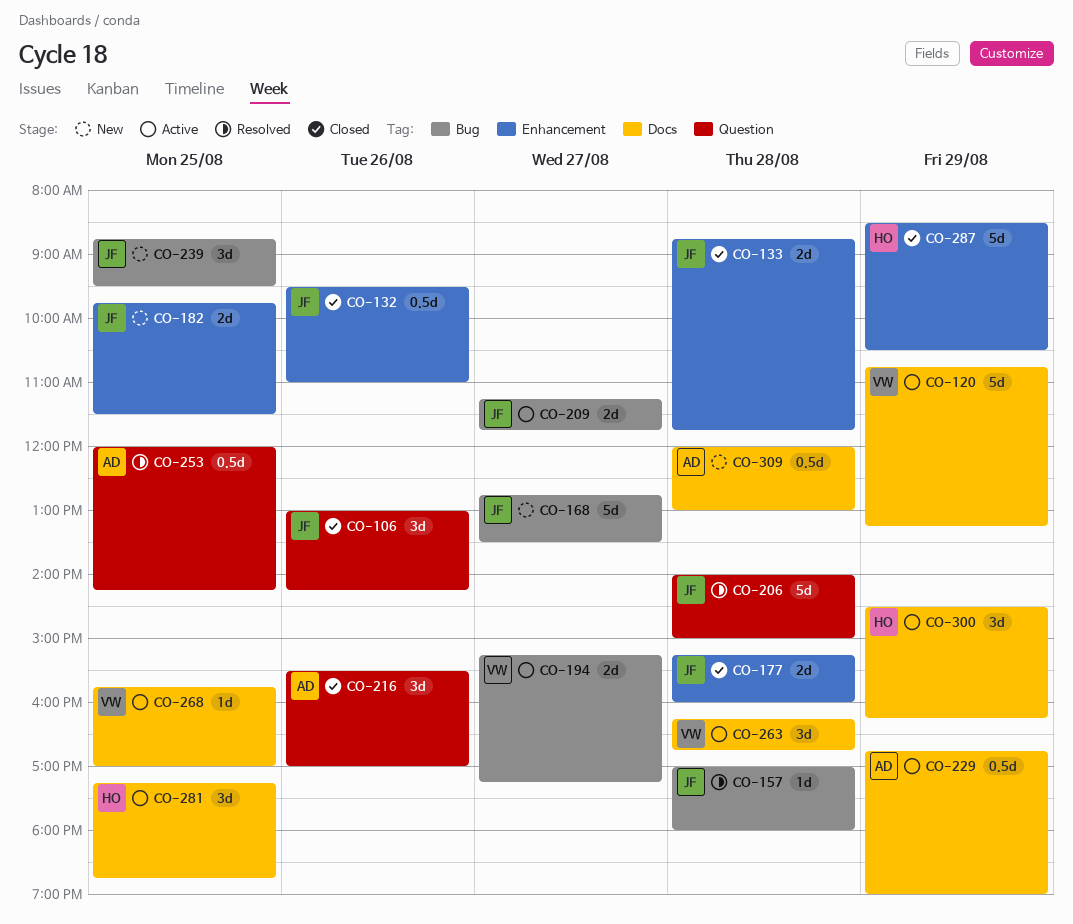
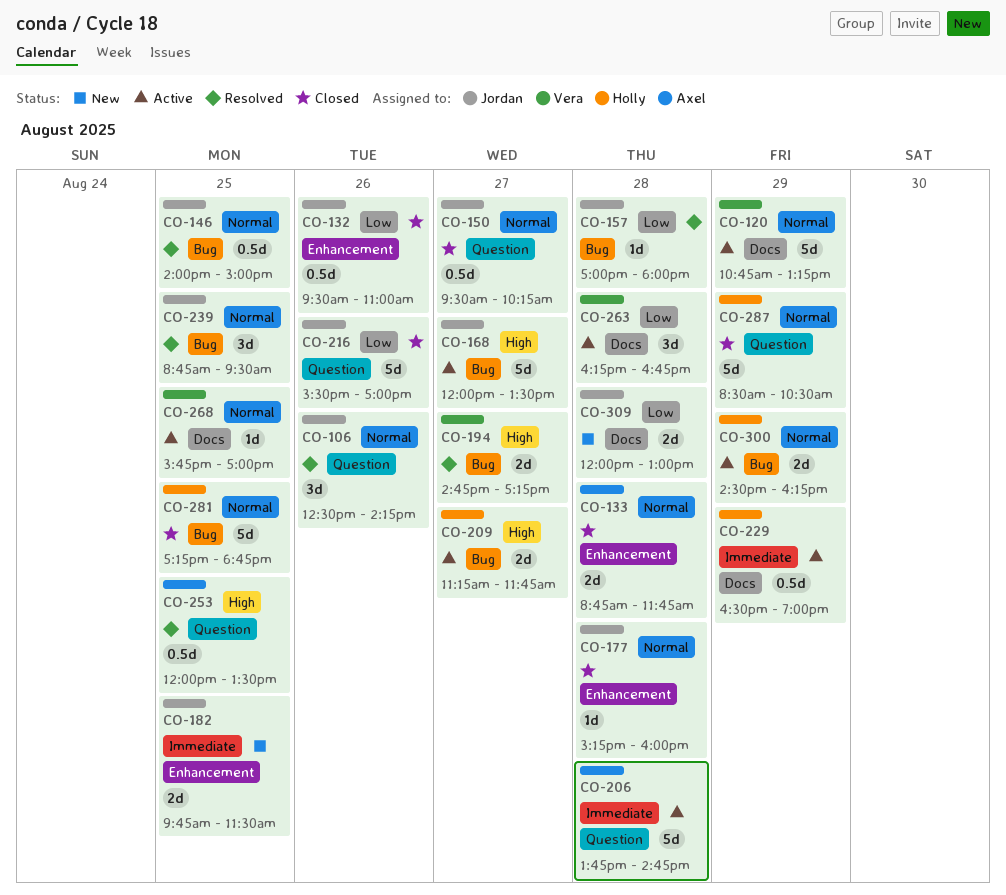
CO-106, status: Closed -> Resolved
CO-106, begins: 13:00 -> 12:30
CO-133, owner: Jordan -> Axel
CO-146: none -> present
CO-150: none -> present
CO-168, status: New -> Active
CO-168, begins: 12:45 -> 12:00
CO-177, estimate: 2d -> 1d
CO-194, status: Active -> Resolved
CO-194, begins: 15:15 -> 14:45
CO-206, status: Resolved -> Active
CO-206, owner: Jordan -> Axel
CO-206, begins: 14:00 -> 13:45
CO-206, ends: 15:00 -> 14:45
CO-209, owner: Jordan -> Holly
CO-216, owner: Axel -> Jordan
CO-216, estimate: 3d -> 5d
CO-229, owner: Axel -> Holly
CO-229, begins: 16:45 -> 16:30
CO-239, status: New -> Resolved
CO-253, ends: 14:15 -> 13:30
CO-281, status: Active -> Closed
CO-281, label: Docs -> Bug
CO-281, estimate: 3d -> 5d
CO-287, label: Enhancement -> Question
CO-300, label: Docs -> Bug
CO-300, estimate: 3d -> 2d
CO-309, owner: Axel -> Jordan
CO-309, estimate: 0.5d -> 2d

